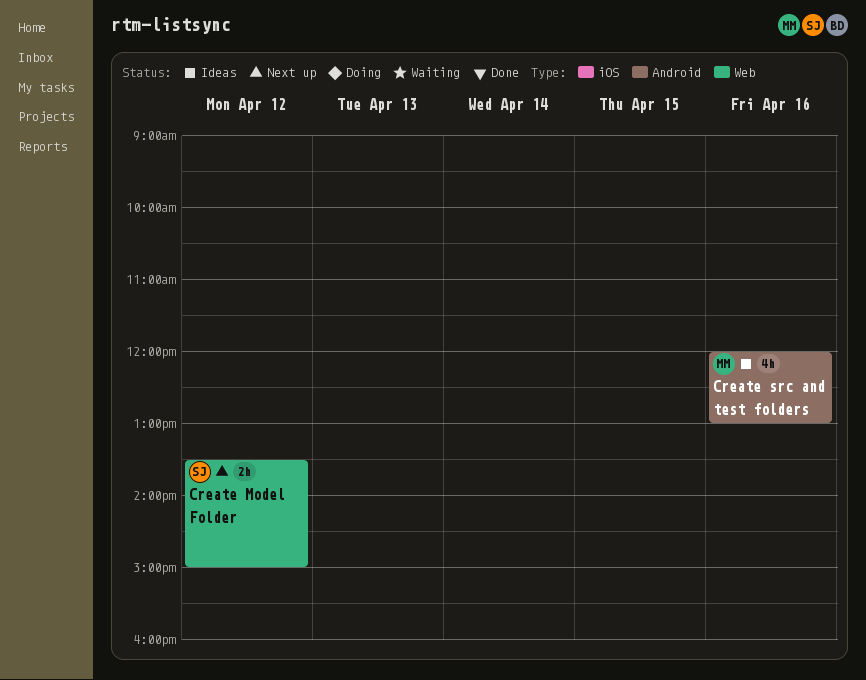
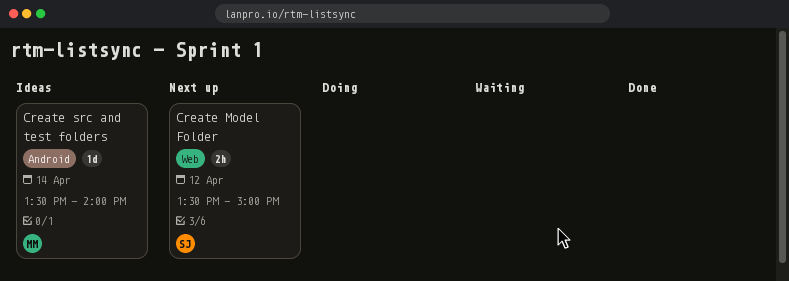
Create src and test folders, estimate: 4h -> 1d
Create src and test folders, day: Apr 16 -> Apr 14
Create src and test folders, begins: 12:00 -> 13:30
Create src and test folders, ends: 13:00 -> 14:00

